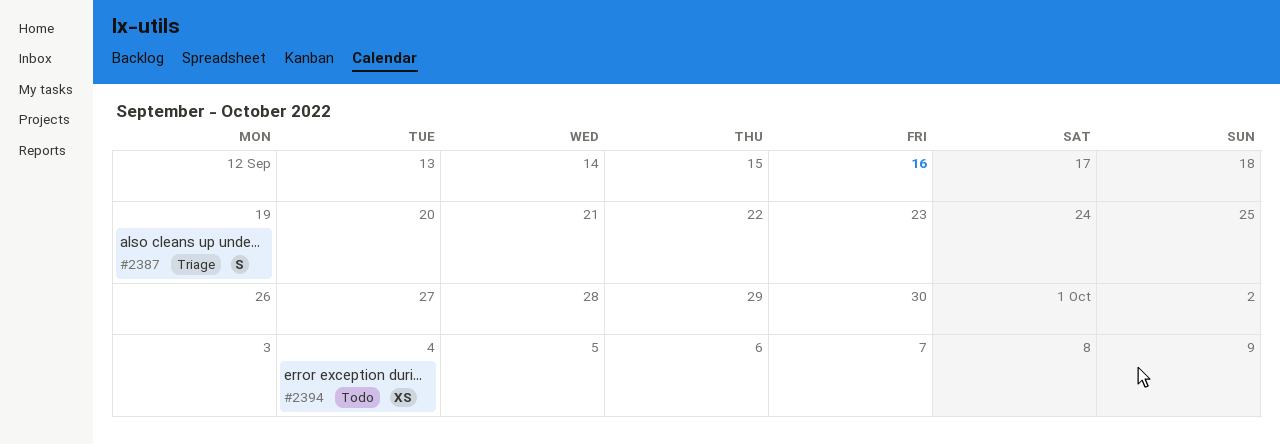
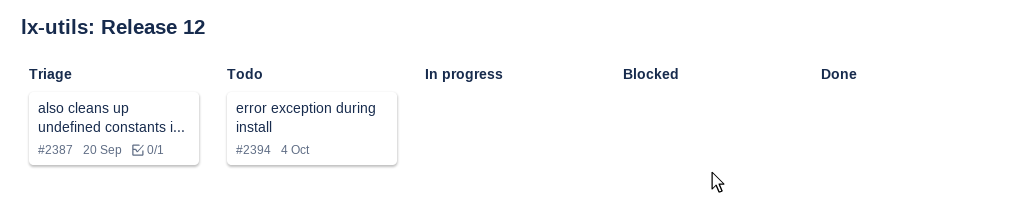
#2387, due: Sep 19 -> Sep 20

